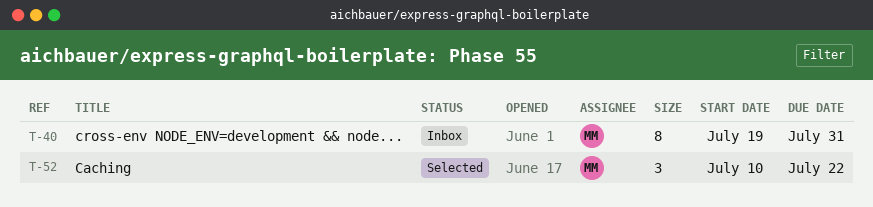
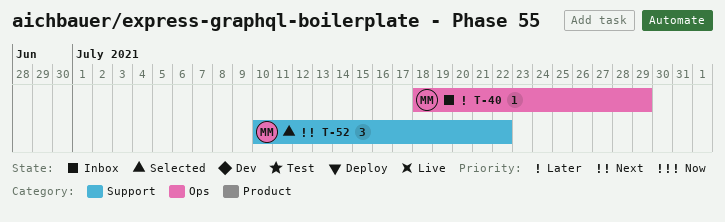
T-40, estimate: 8 -> 1
T-40, start: Jul 19 -> Jul 18
T-40, due: Jul 31 -> Jul 29

